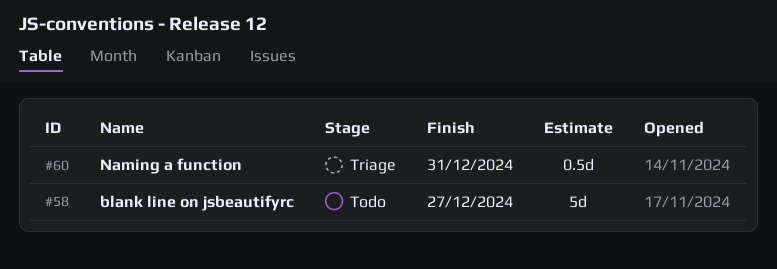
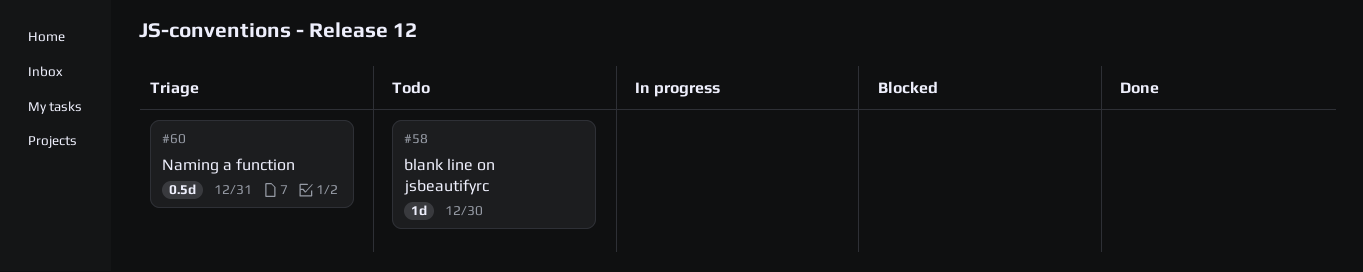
#58, estimate: 5d -> 1d
#58, due: Dec 27 -> Dec 30

